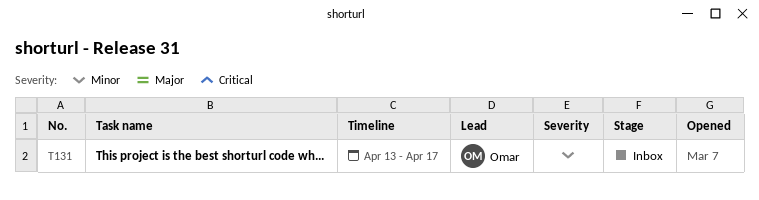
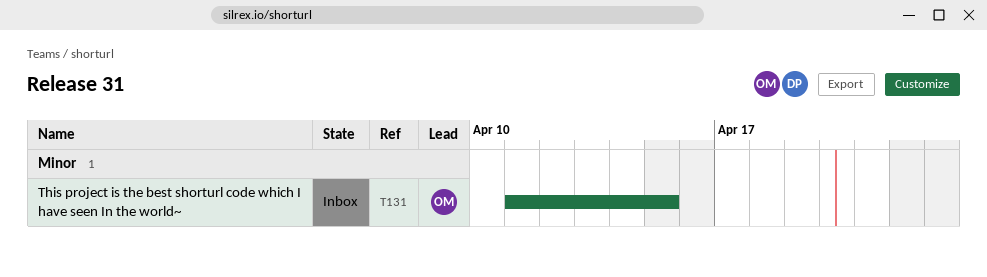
T131, start: Apr 13 -> Apr 11
T131, due: Apr 17 -> Apr 15

